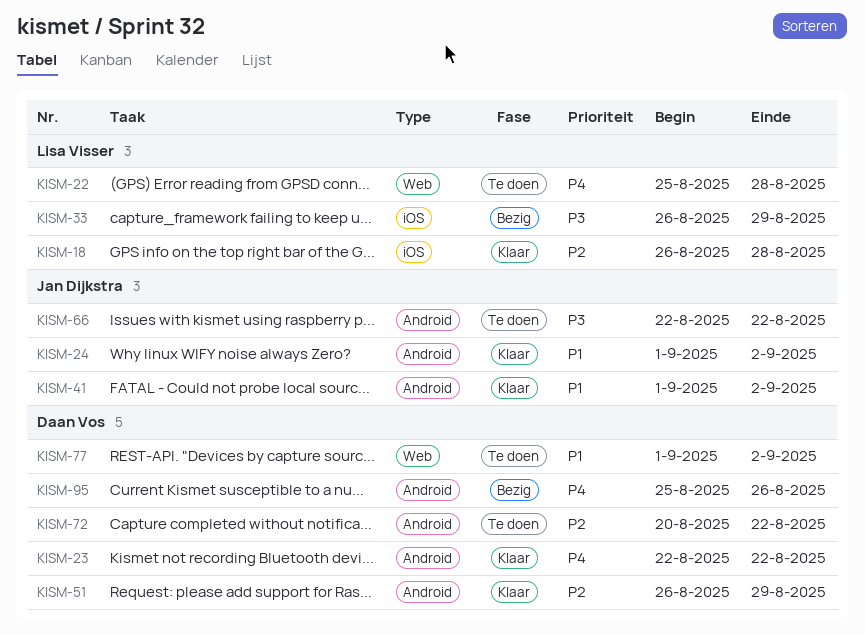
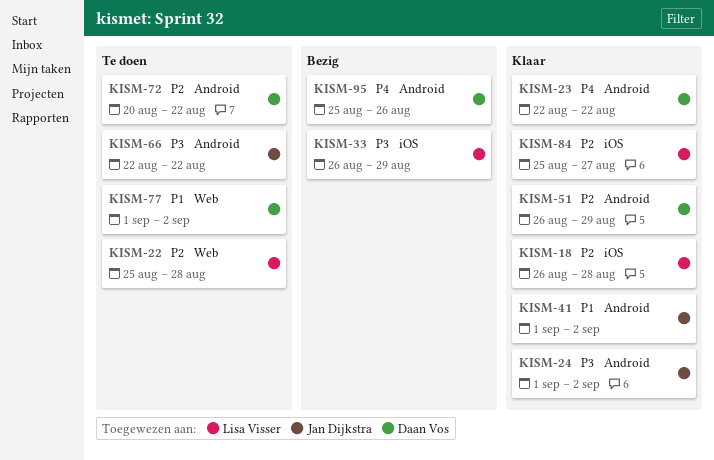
KISM-22, priority: P4 -> P2
KISM-24, priority: P1 -> P3
KISM-84: none -> present

